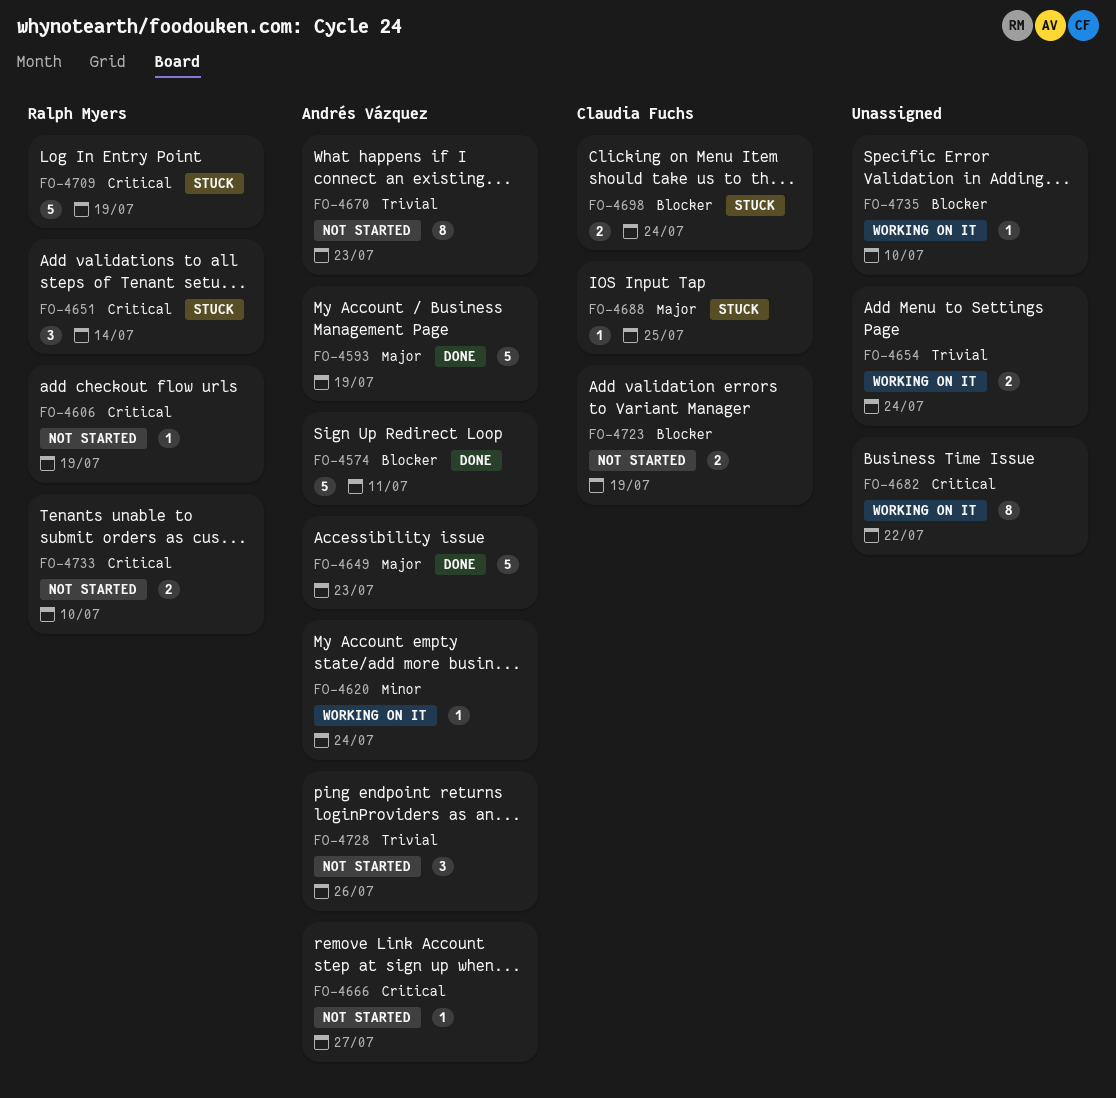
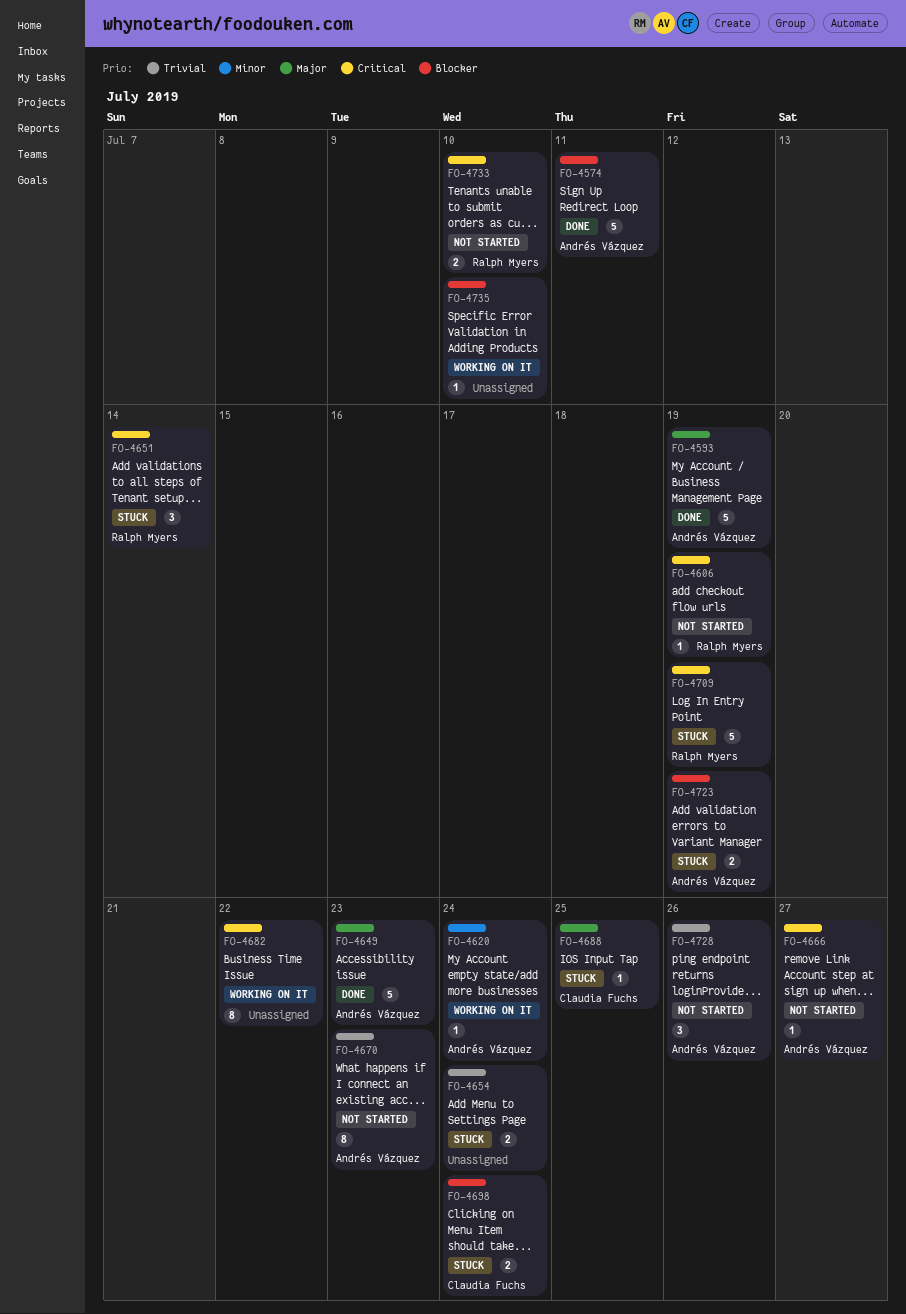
FO-4654, status: Working on it -> Stuck
FO-4723, status: Not started -> Stuck
FO-4723, owner: Claudia Fuchs -> Andrés Vázquez

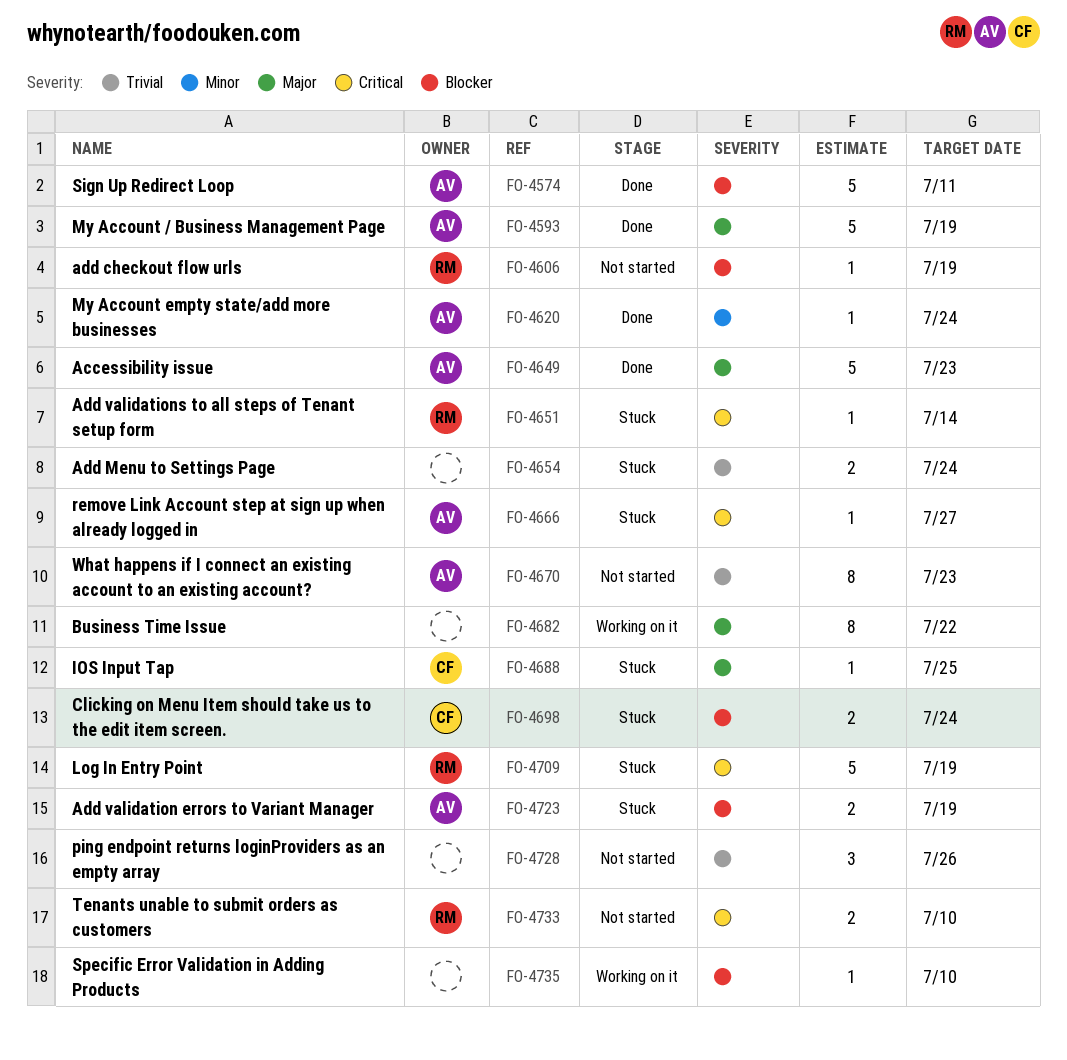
FO-4606, priority: Critical -> Blocker
FO-4620, status: Working on it -> Done
FO-4651, estimate: 3 -> 1
FO-4666, status: Not started -> Stuck
FO-4682, priority: Critical -> Major
FO-4728, owner: Andrés Vázquez -> none

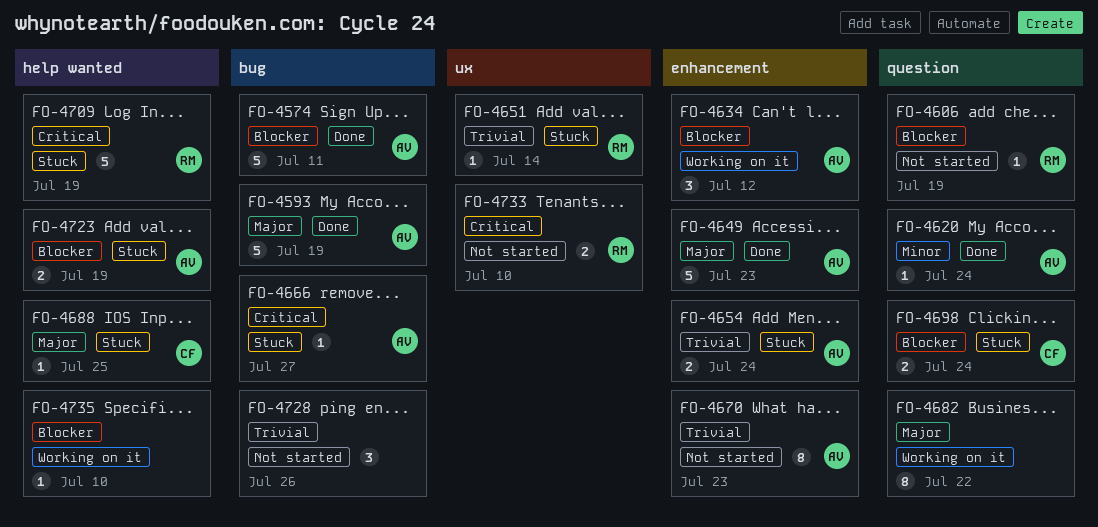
FO-4634: none -> present
FO-4651, priority: Critical -> Trivial
FO-4654, owner: none -> AV

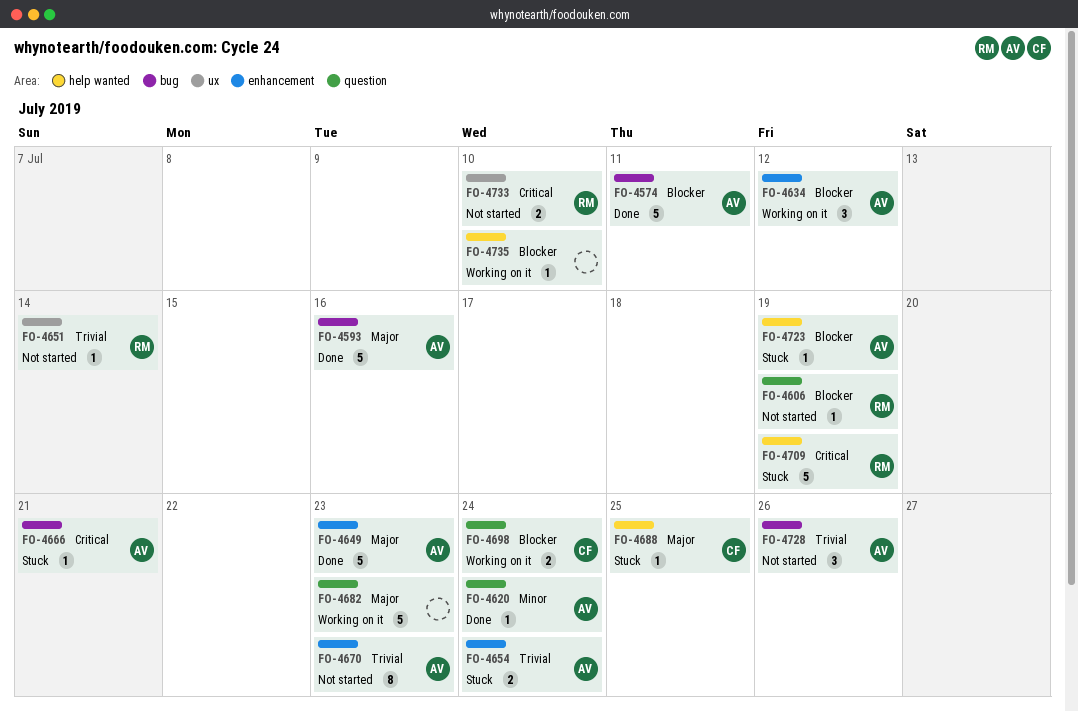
FO-4593, due: Jul 19 -> Jul 16
FO-4651, status: Stuck -> Not started
FO-4666, due: Jul 27 -> Jul 21
FO-4682, estimate: 8 -> 5
FO-4682, due: Jul 22 -> Jul 23
FO-4698, status: Stuck -> Working on it
FO-4723, estimate: 2 -> 1
FO-4728, owner: none -> AV

